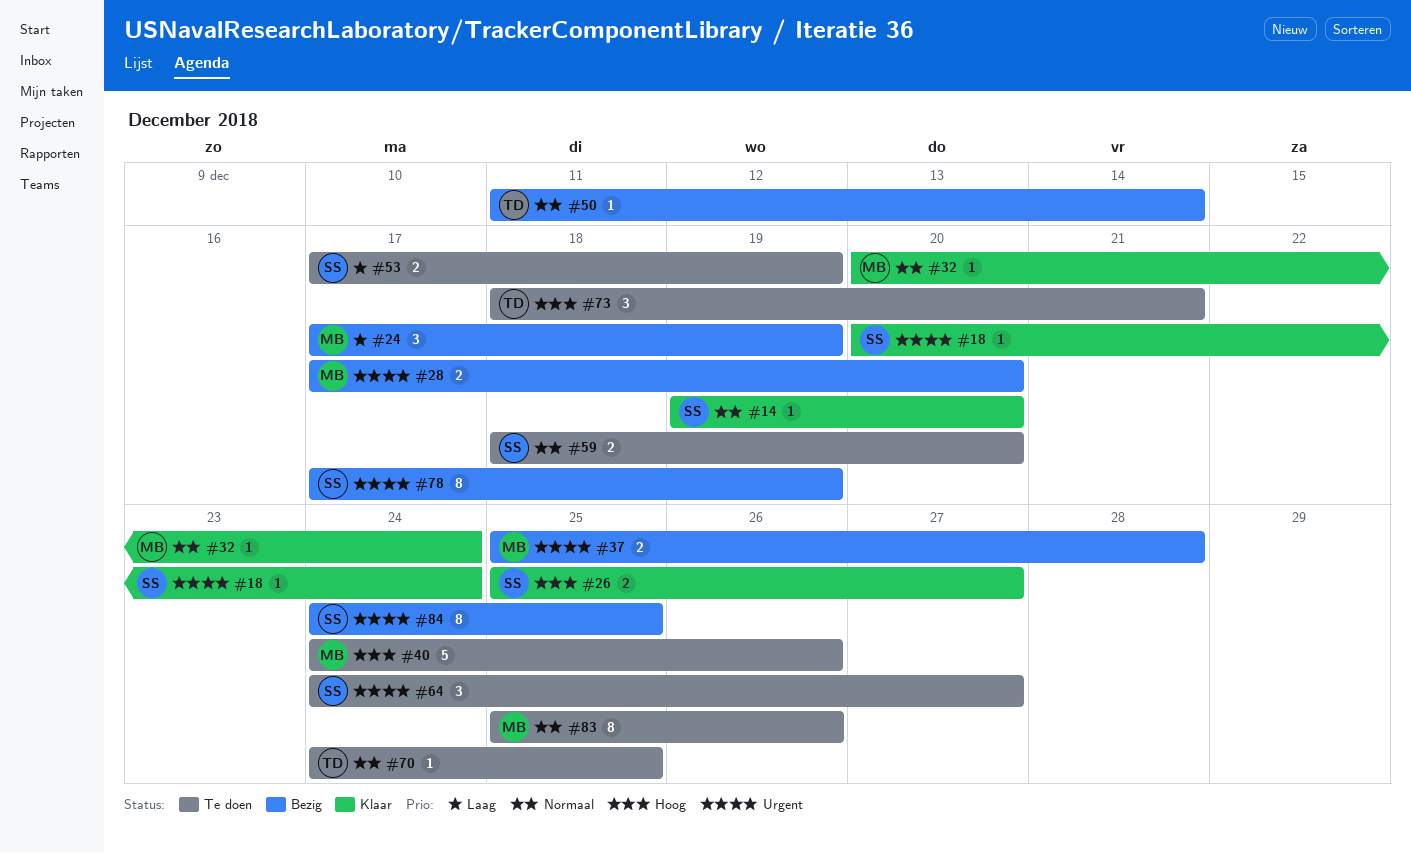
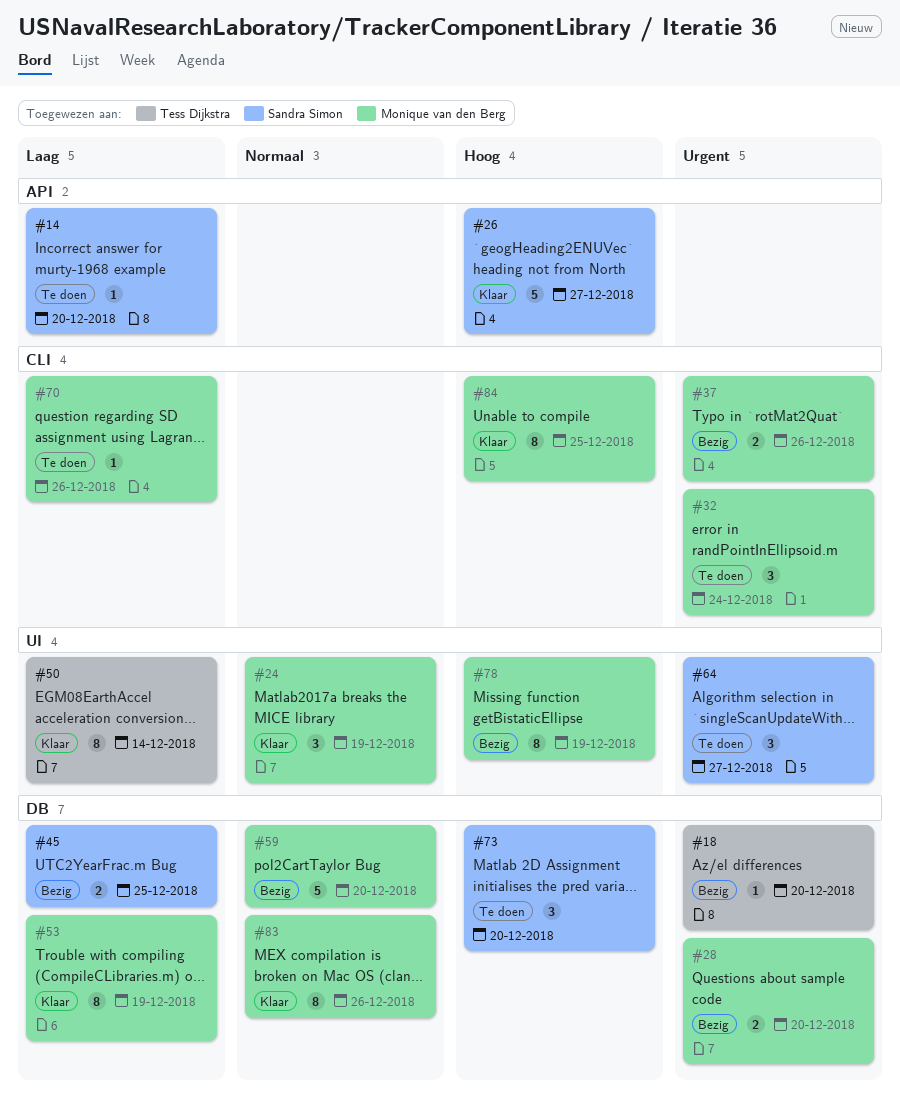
#14, status: Klaar -> Te doen
#14, priority: Normaal -> Laag
#18, status: Klaar -> Bezig
#18, owner: Sandra Simon -> Tess Dijkstra
#18, due: Dec 24 -> Dec 20
#24, status: Bezig -> Klaar
#24, priority: Laag -> Normaal
#26, estimate: 2 -> 5
#32, status: Klaar -> Te doen
#32, priority: Normaal -> Urgent
#32, estimate: 1 -> 3
#37, due: Dec 28 -> Dec 26
#40: present -> none
#45: none -> present
#50, status: Bezig -> Klaar
#50, priority: Normaal -> Laag
#50, estimate: 1 -> 8
#53, status: Te doen -> Klaar
#53, owner: Sandra Simon -> Monique van den Berg
#53, estimate: 2 -> 8
#59, status: Te doen -> Bezig
#59, owner: Sandra Simon -> Monique van den Berg
#59, estimate: 2 -> 5
#70, owner: Tess Dijkstra -> Monique van den Berg
#70, priority: Normaal -> Laag
#70, due: Dec 25 -> Dec 26
#73, owner: Tess Dijkstra -> Sandra Simon
#73, due: Dec 21 -> Dec 20
#78, owner: Sandra Simon -> Monique van den Berg
#78, priority: Urgent -> Hoog
#83, status: Te doen -> Klaar
#84, status: Bezig -> Klaar
#84, owner: Sandra Simon -> Monique van den Berg
#84, priority: Urgent -> Hoog

